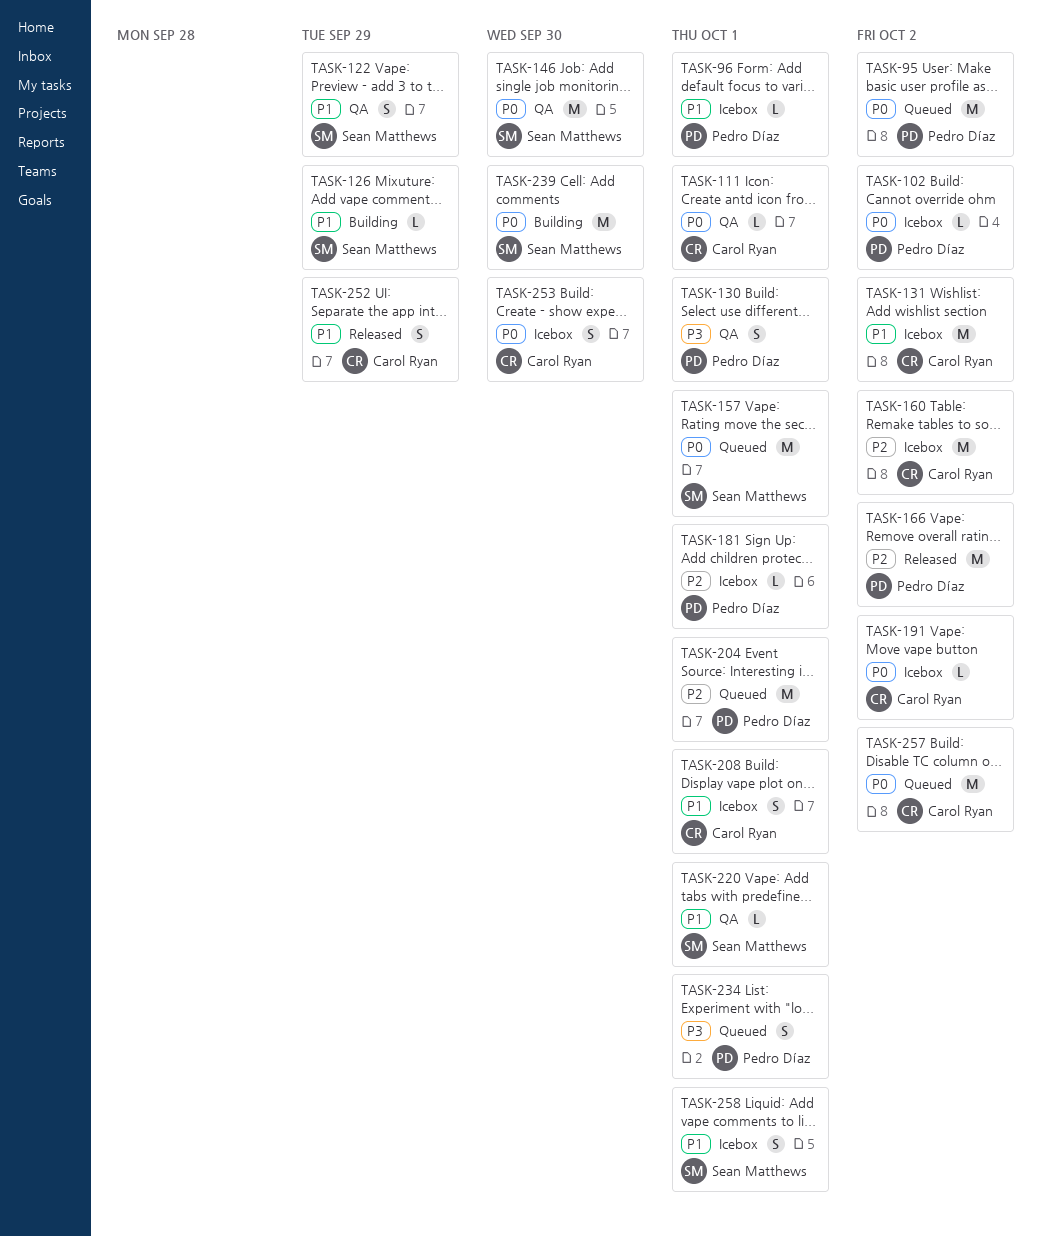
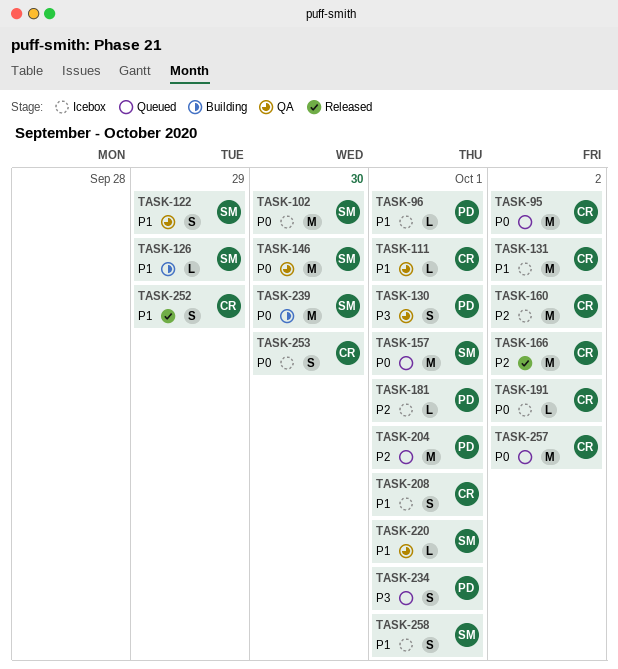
TASK-95, owner: Pedro Díaz -> Carol Ryan
TASK-102, owner: Pedro Díaz -> Sean Matthews
TASK-102, estimate: L -> M
TASK-102, due: Oct 2 -> Sep 30
TASK-111, priority: P0 -> P1
TASK-166, owner: Pedro Díaz -> Carol Ryan

